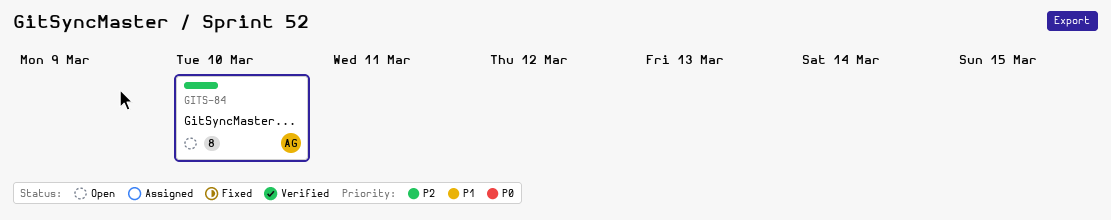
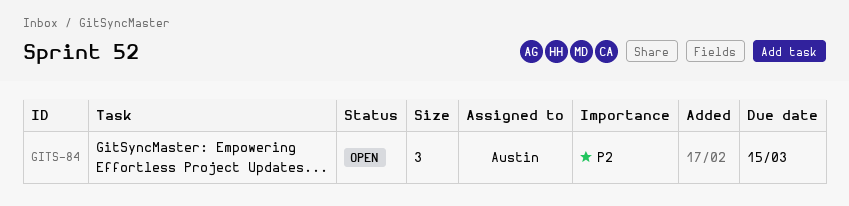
GITS-84, estimate: 8 -> 3
GITS-84, due: Mar 10 -> Mar 15

